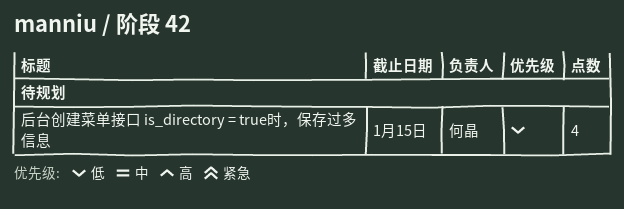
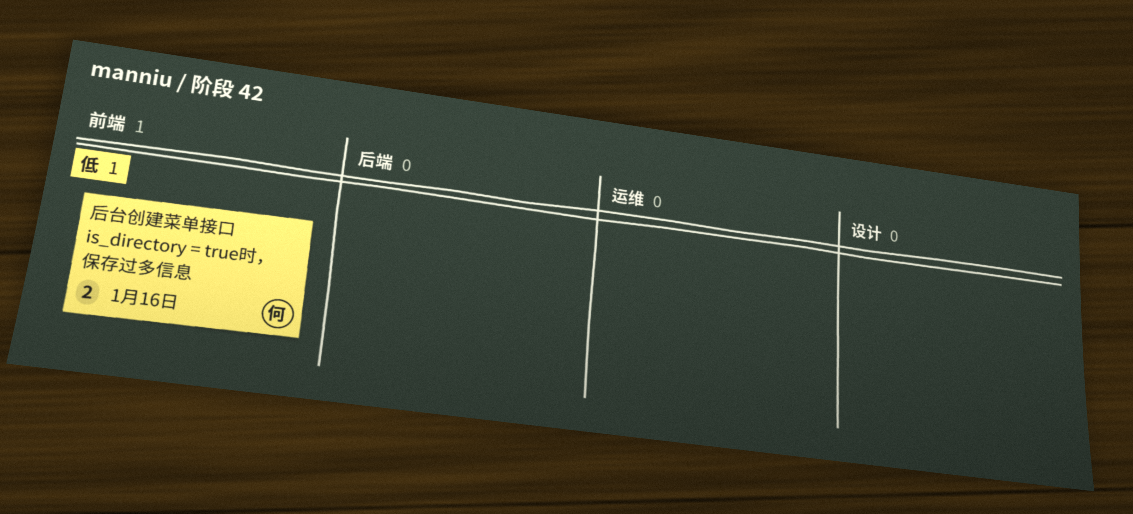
后台创建菜单接口 is_directory = true时，保存过多信息, estimate: 4 -> 2
后台创建菜单接口 is_directory = true时，保存过多信息, due: Jan 15 -> Jan 16

